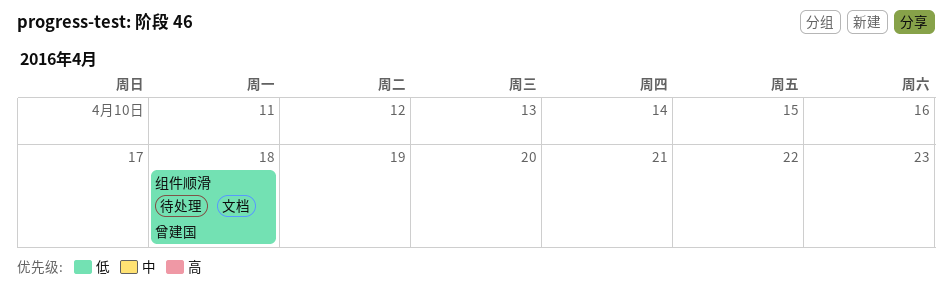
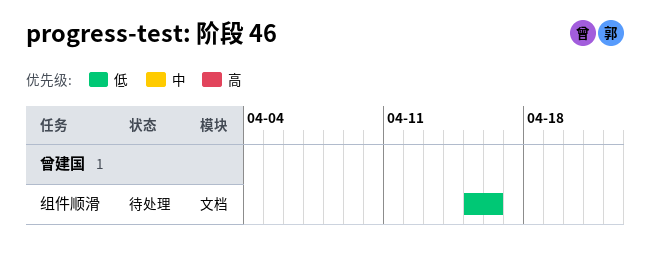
组件顺滑, due: Apr 18 -> Apr 16

